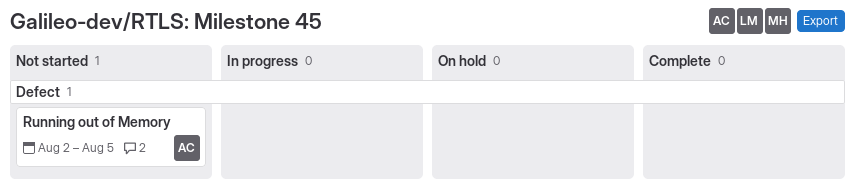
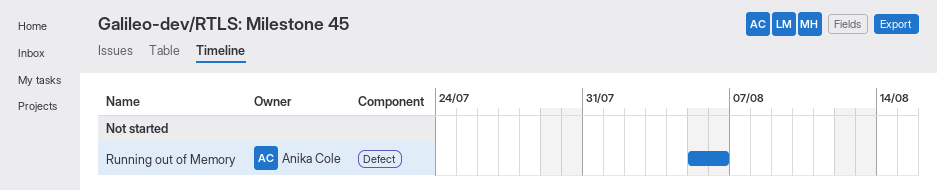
Running out of Memory, start: Aug 2 -> Aug 5
Running out of Memory, due: Aug 5 -> Aug 6

